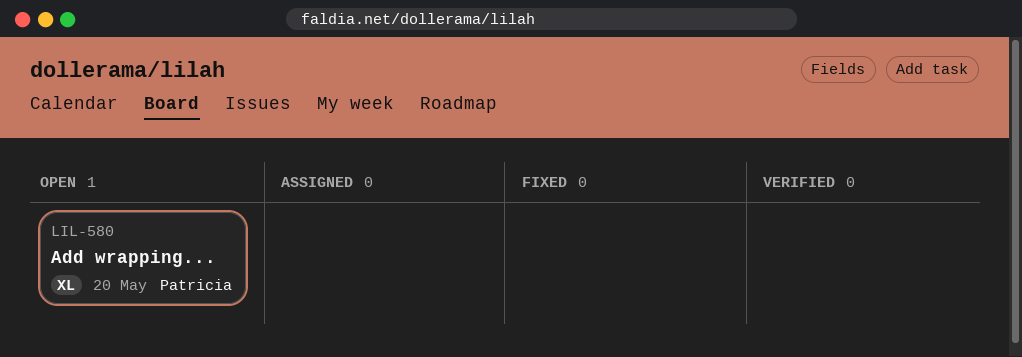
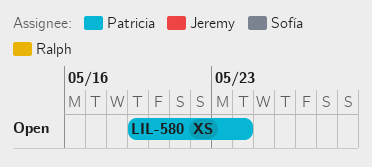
LIL-580, estimate: XL -> XS
LIL-580, due: May 20 -> May 24

